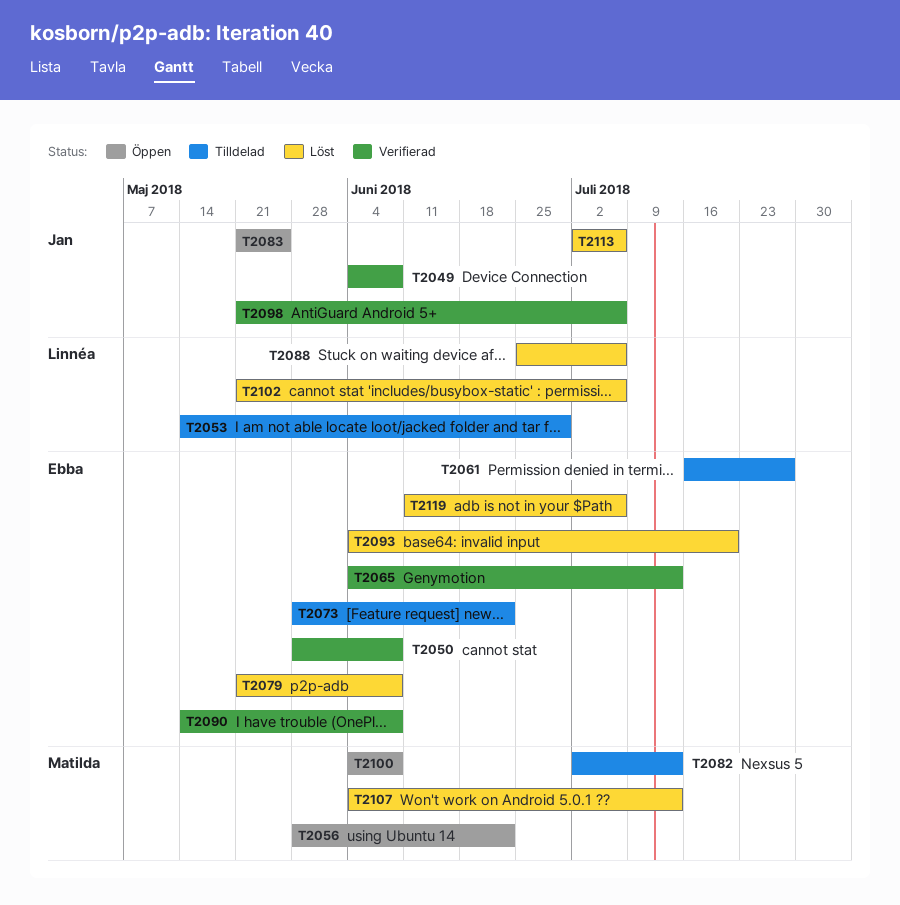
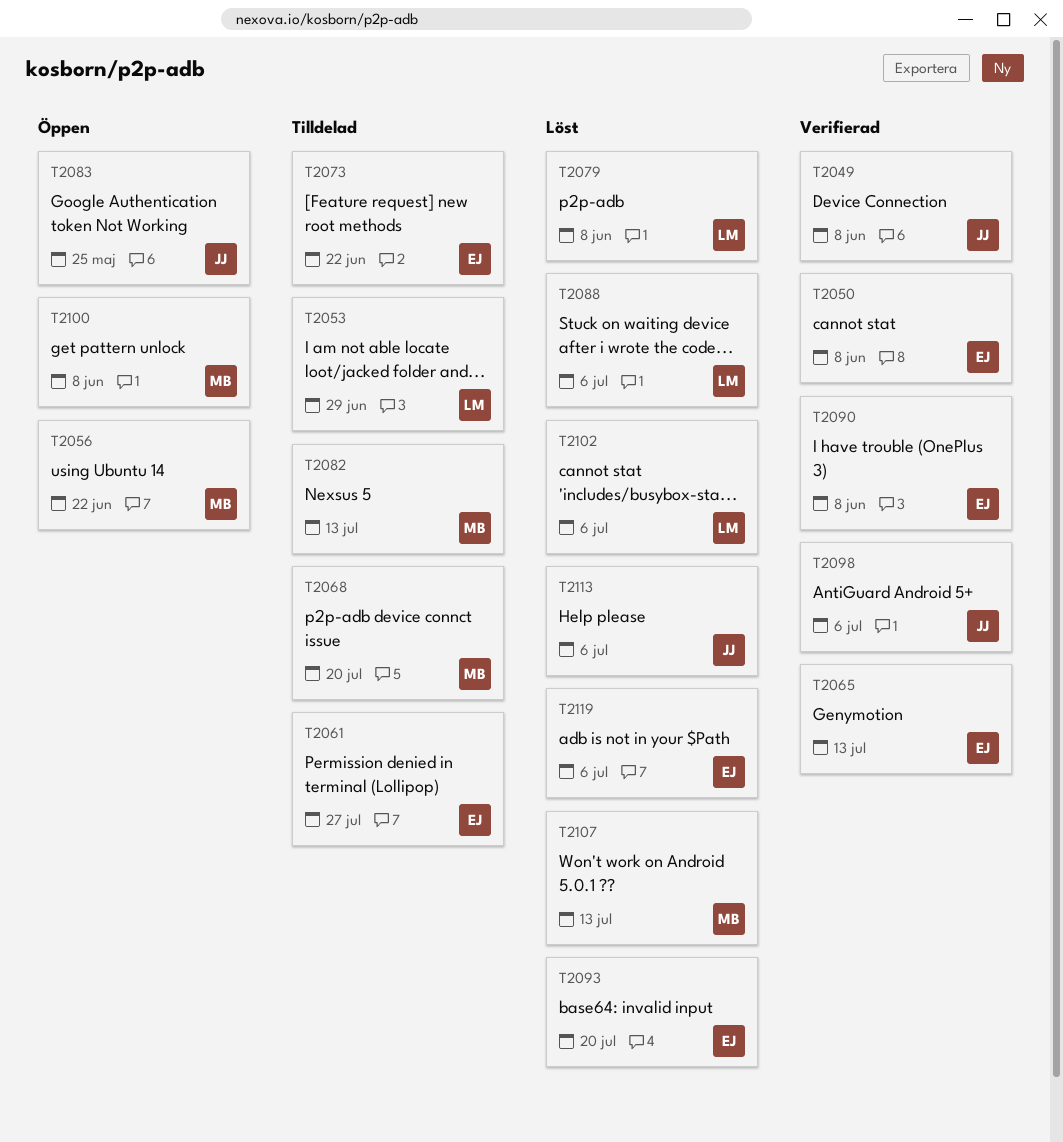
T2068: none -> present
T2079, owner: Ebba -> Linnéa

